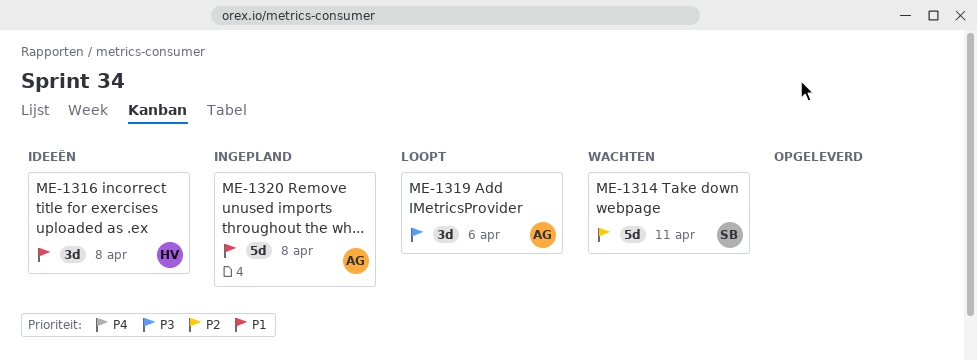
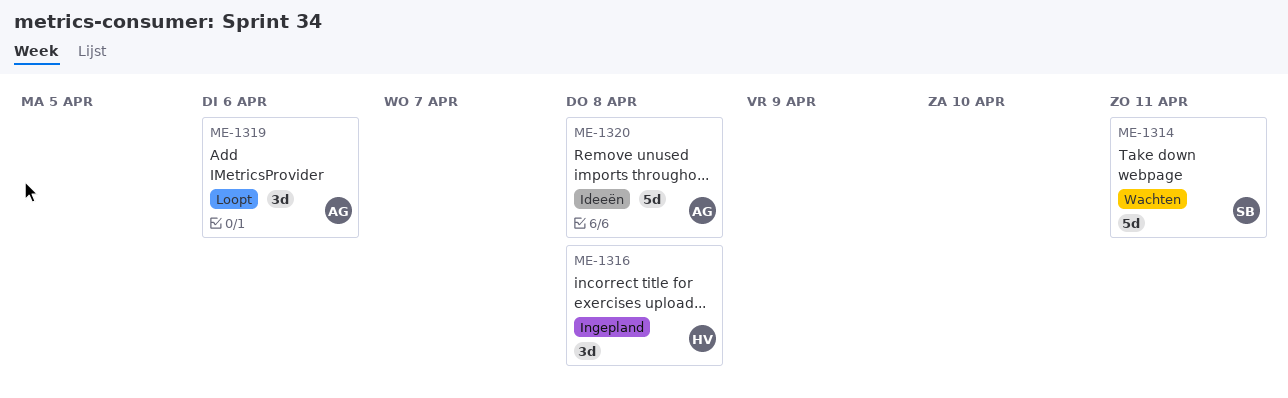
ME-1316, status: Ideeën -> Ingepland
ME-1320, status: Ingepland -> Ideeën

